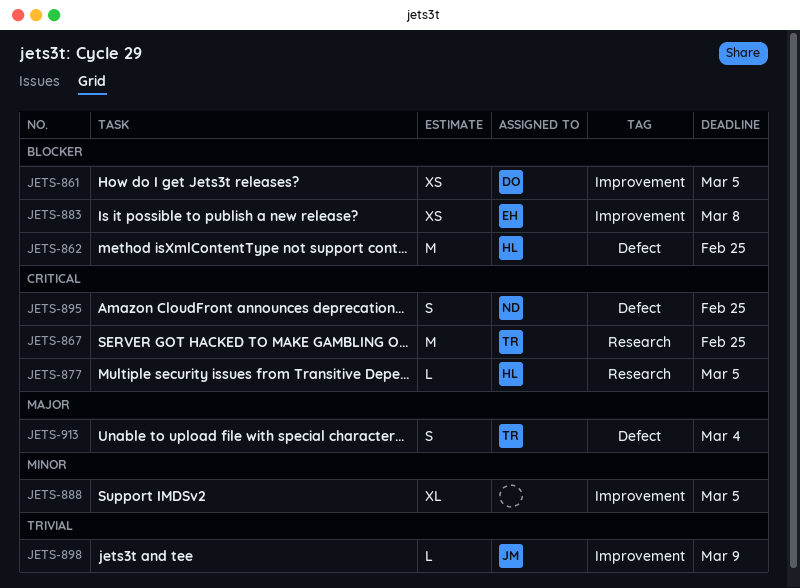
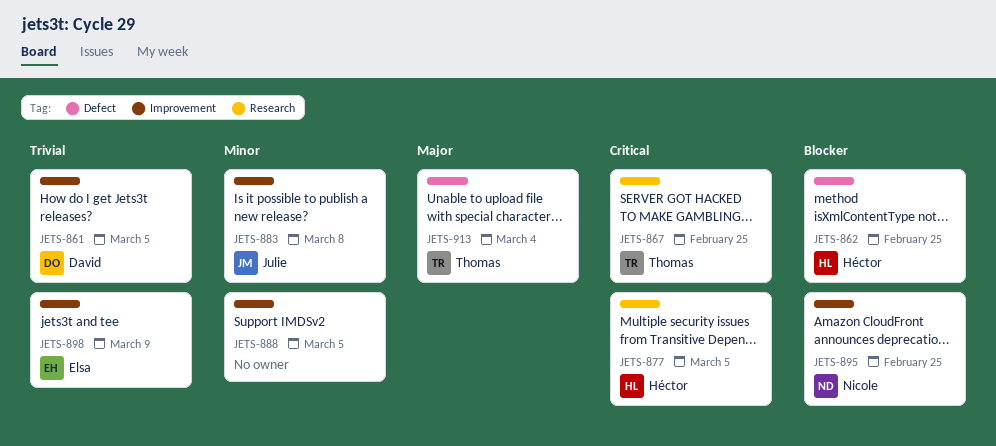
JETS-861, priority: Blocker -> Trivial
JETS-883, owner: Elsa -> Julie
JETS-883, priority: Blocker -> Minor
JETS-895, priority: Critical -> Blocker
JETS-895, label: Defect -> Improvement
JETS-898, owner: Julie -> Elsa

